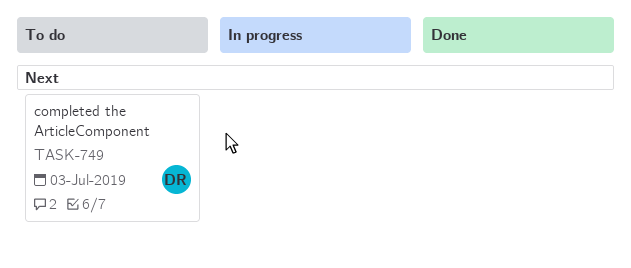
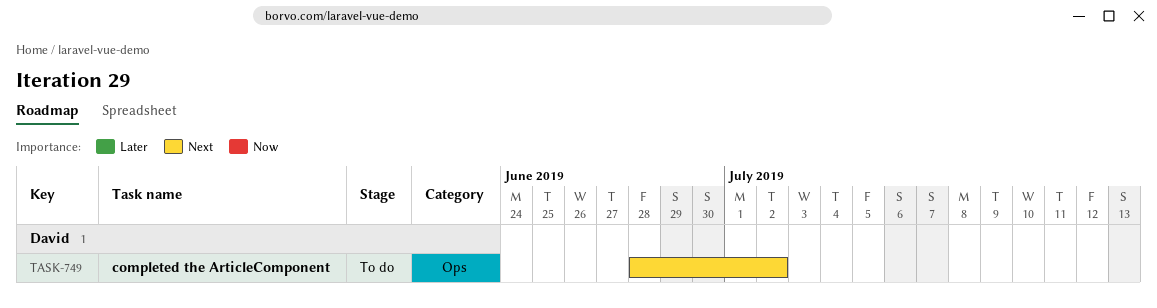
TASK-749, due: Jul 3 -> Jul 2

